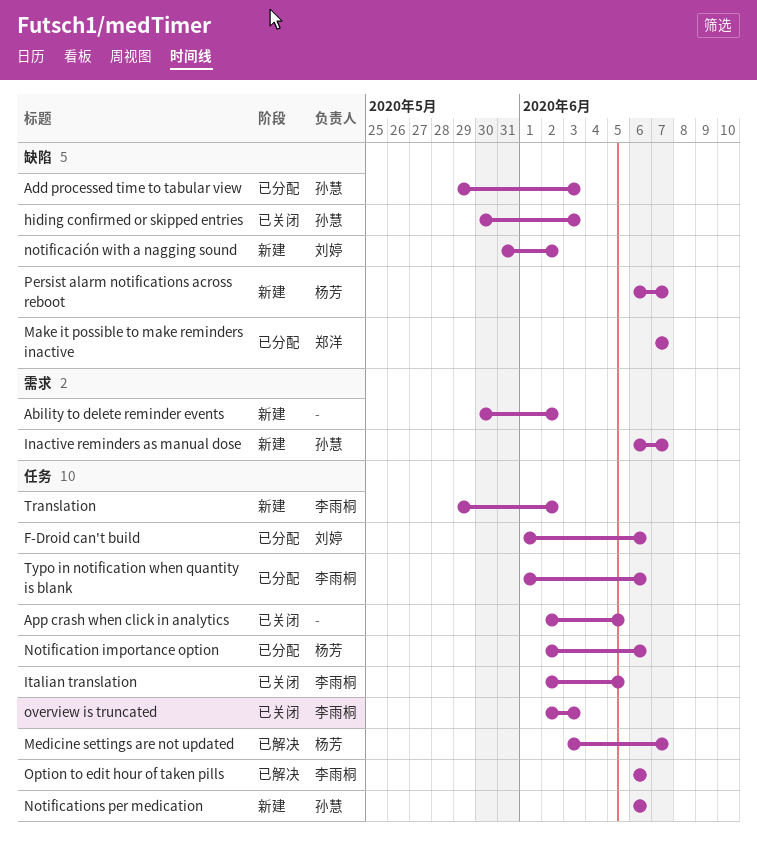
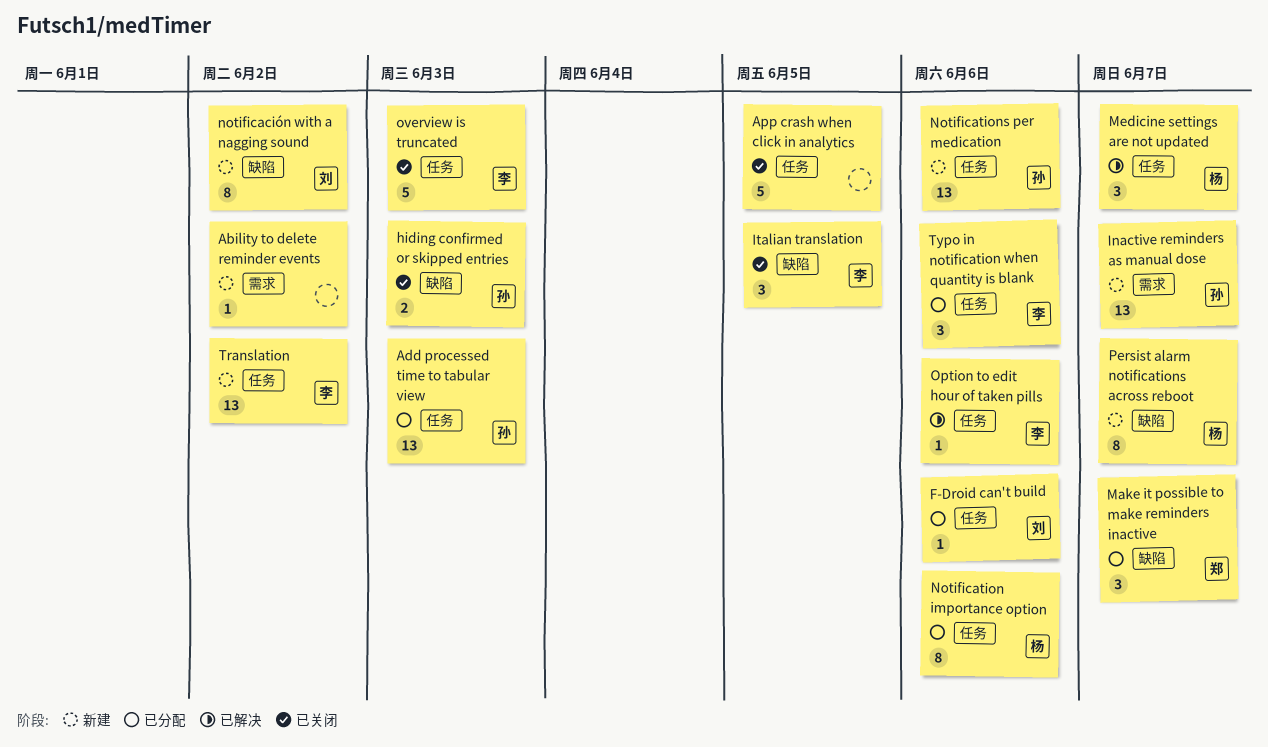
Add processed time to tabular view, label: 缺陷 -> 任务
Italian translation, label: 任务 -> 缺陷

